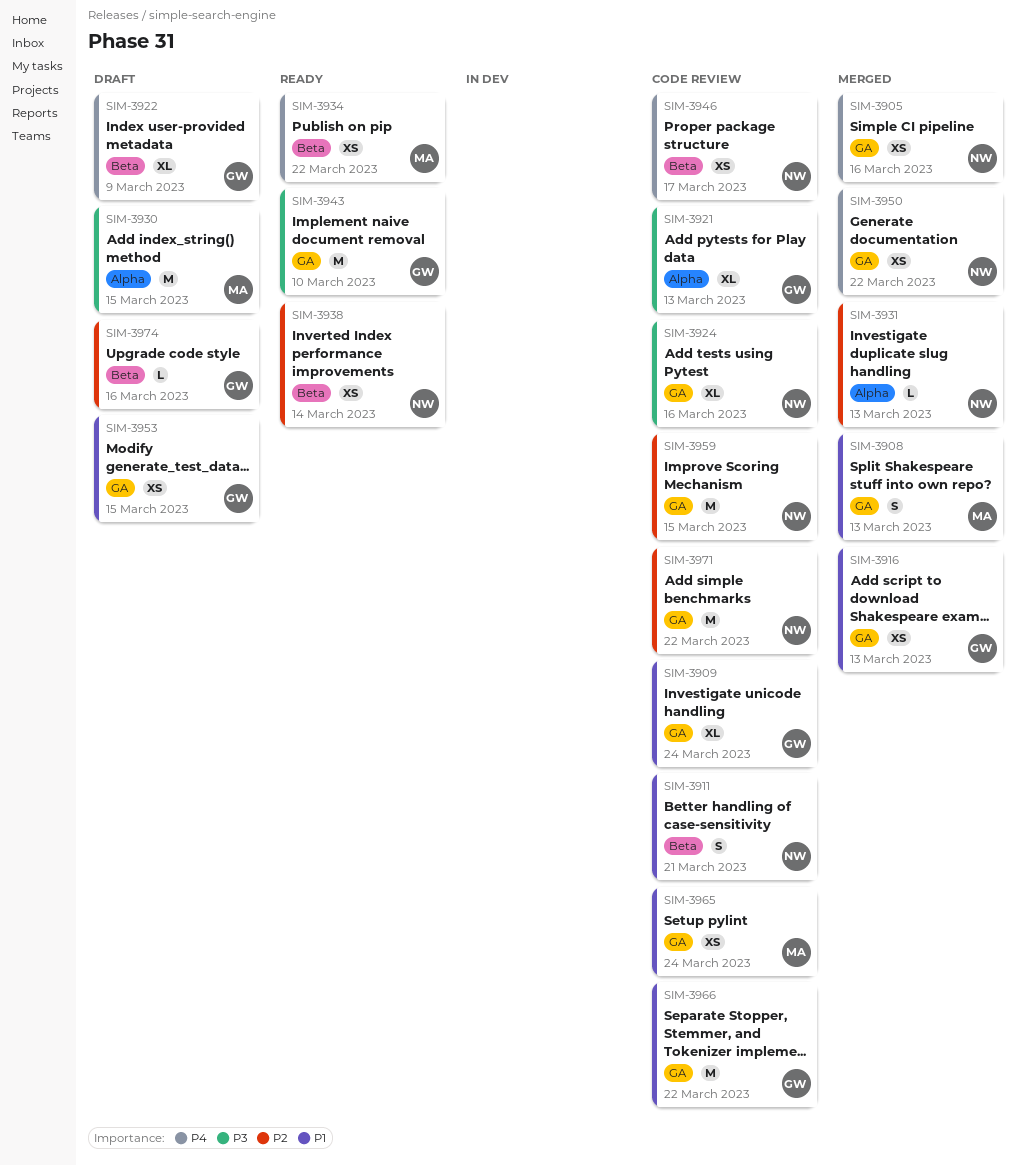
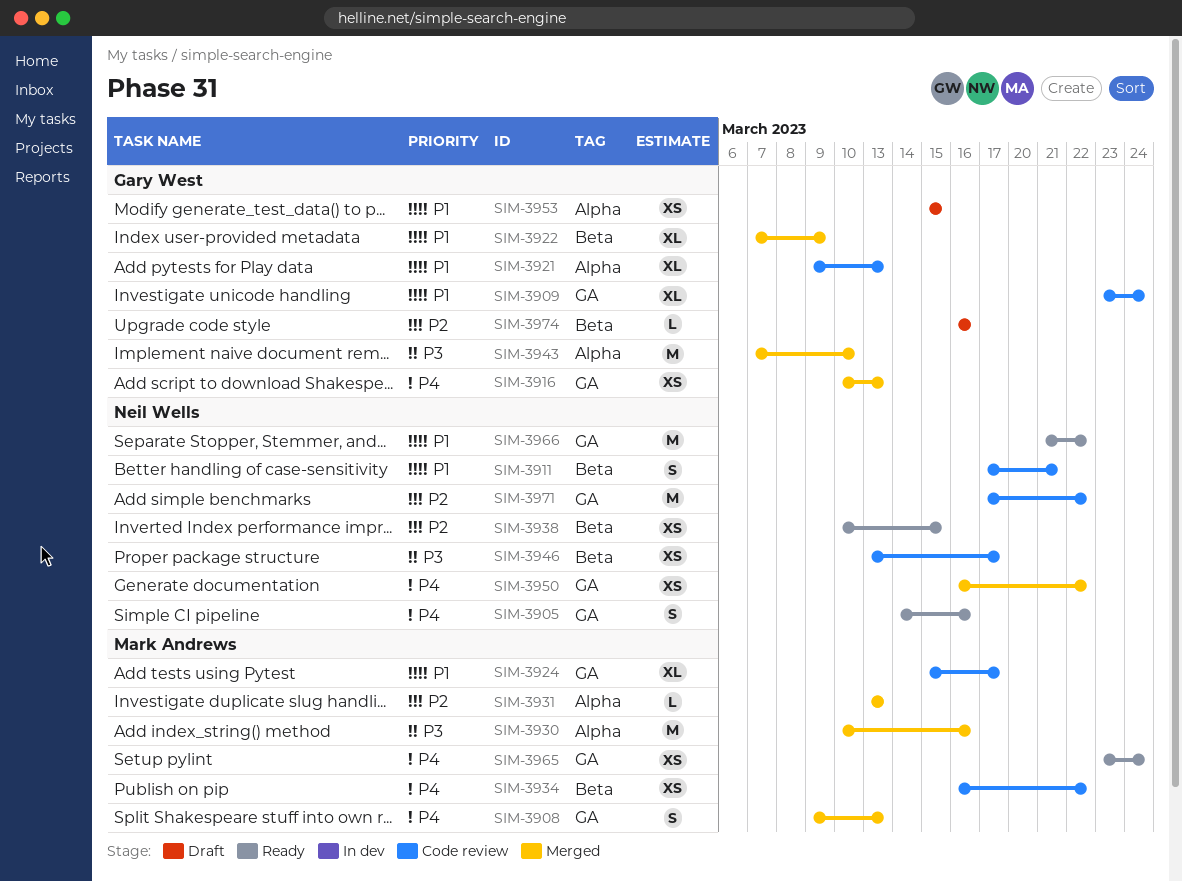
SIM-3905, status: Merged -> Ready
SIM-3905, estimate: XS -> S
SIM-3908, priority: P1 -> P4
SIM-3916, priority: P1 -> P4
SIM-3921, priority: P3 -> P1
SIM-3922, status: Draft -> Merged
SIM-3922, priority: P4 -> P1
SIM-3924, owner: Neil Wells -> Mark Andrews
SIM-3924, priority: P3 -> P1
SIM-3924, due: Mar 16 -> Mar 17
SIM-3930, status: Draft -> Merged
SIM-3930, due: Mar 15 -> Mar 16
SIM-3931, owner: Neil Wells -> Mark Andrews
SIM-3934, status: Ready -> Code review
SIM-3938, due: Mar 14 -> Mar 15
SIM-3943, status: Ready -> Merged
SIM-3943, label: GA -> Alpha
SIM-3946, priority: P4 -> P3
SIM-3953, label: GA -> Alpha
SIM-3959: present -> none
SIM-3965, status: Code review -> Ready
SIM-3965, priority: P1 -> P4
SIM-3966, status: Code review -> Ready
SIM-3966, owner: Gary West -> Neil Wells

